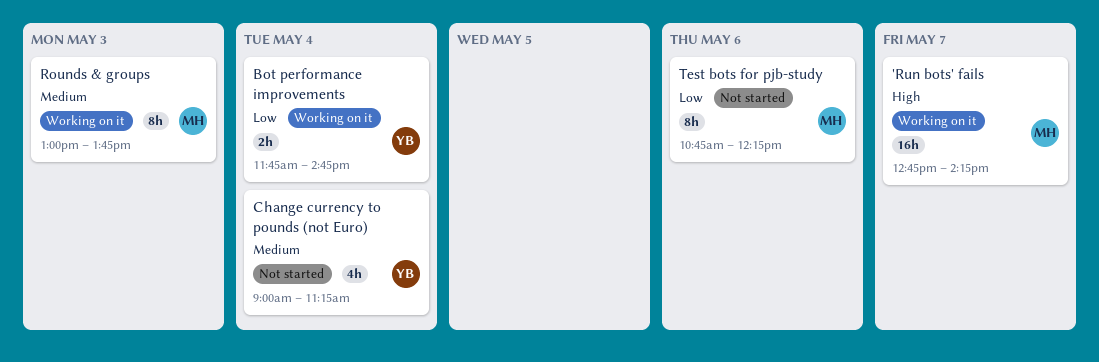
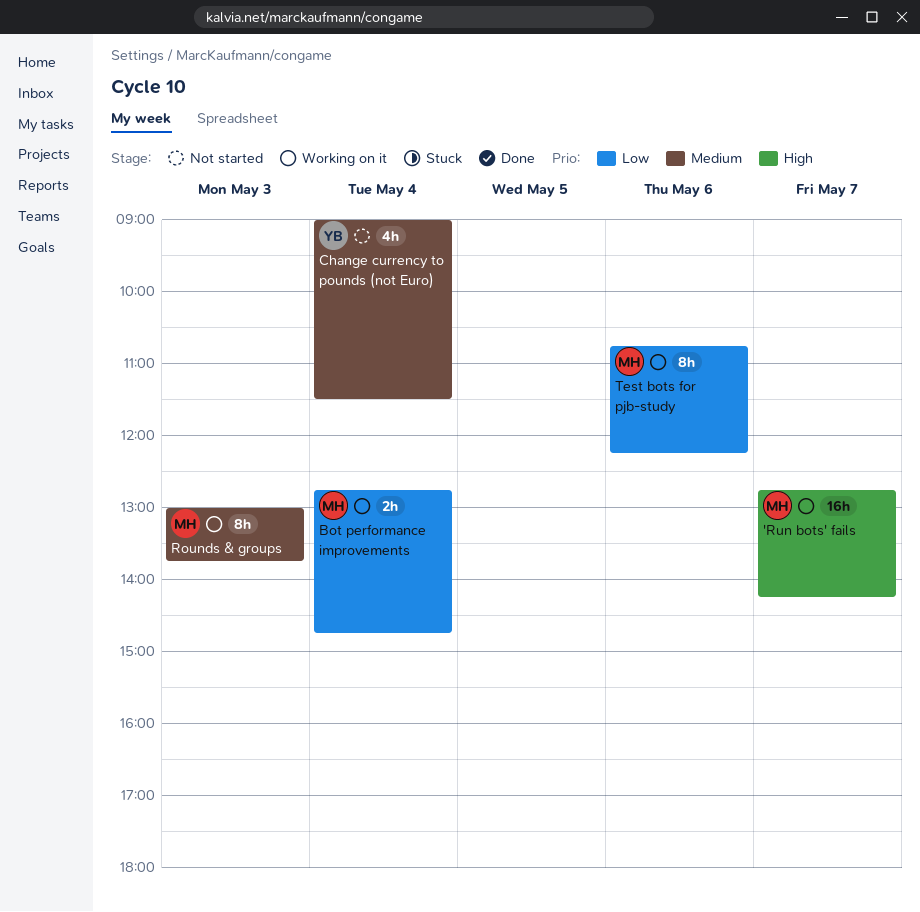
Bot performance improvements, owner: YB -> MH
Bot performance improvements, begins: 11:45 -> 12:45
Change currency to pounds (not Euro), ends: 11:15 -> 11:30
Test bots for pjb-study, status: Not started -> Working on it

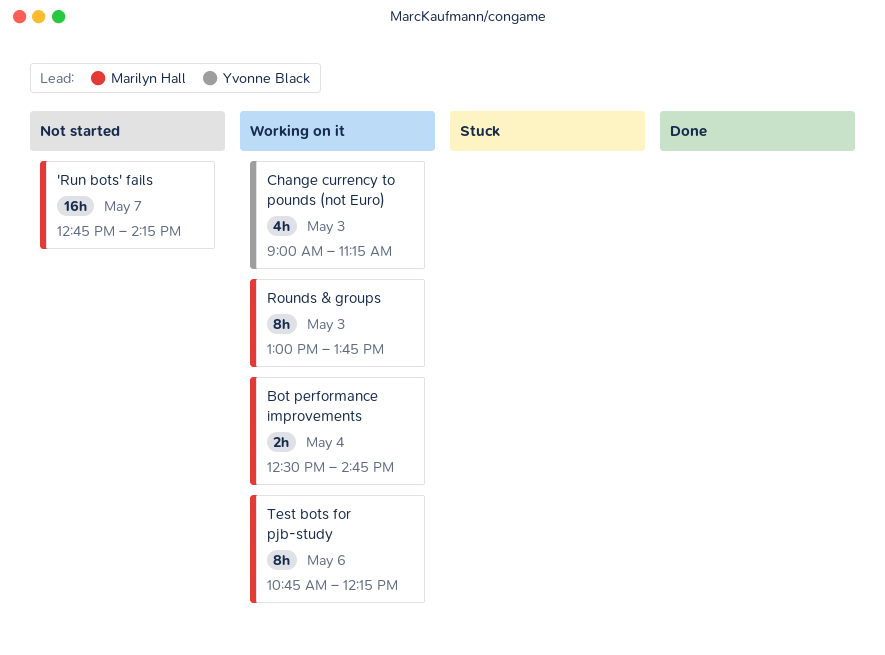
'Run bots' fails, status: Working on it -> Not started
Bot performance improvements, begins: 12:45 -> 12:30
Change currency to pounds (not Euro), status: Not started -> Working on it
Change currency to pounds (not Euro), day: May 4 -> May 3
Change currency to pounds (not Euro), ends: 11:30 -> 11:15

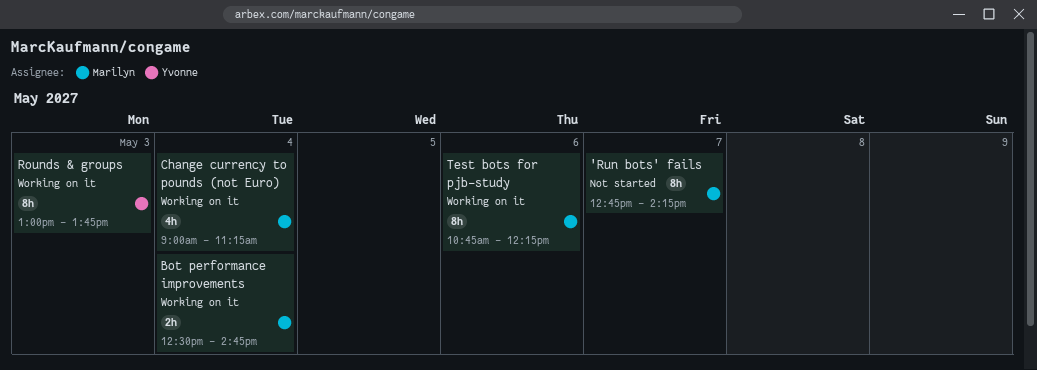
'Run bots' fails, estimate: 16h -> 8h
Change currency to pounds (not Euro), owner: Yvonne Black -> Marilyn Hall
Change currency to pounds (not Euro), day: May 3 -> May 4
Rounds & groups, owner: Marilyn Hall -> Yvonne Black

